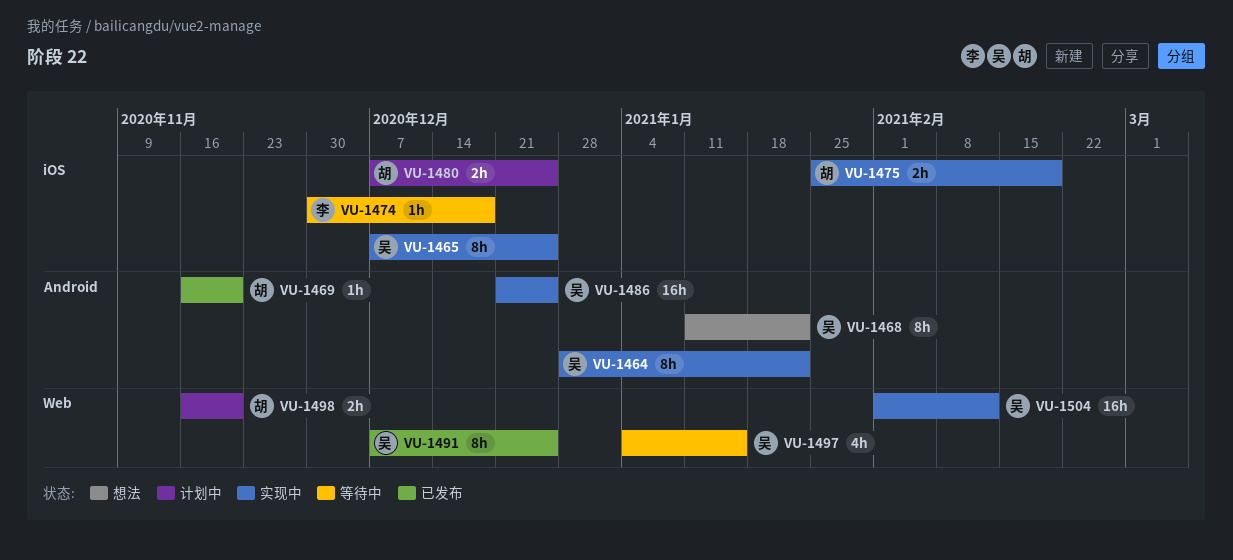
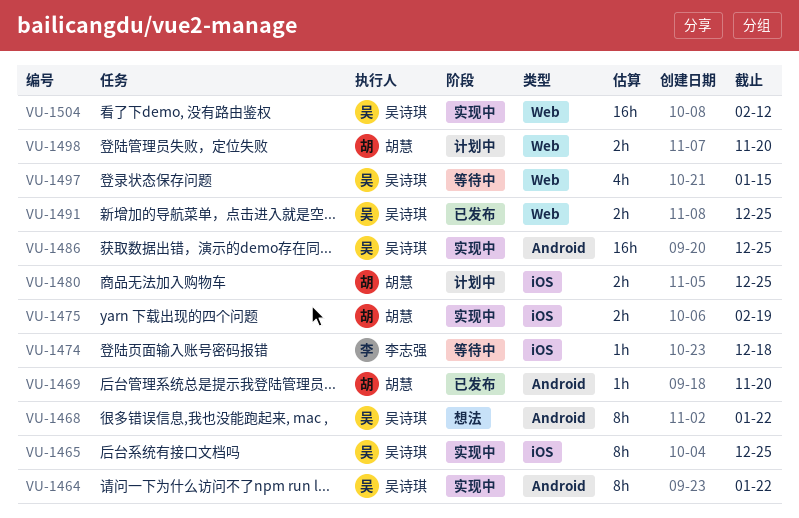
VU-1491, estimate: 8h -> 2h

